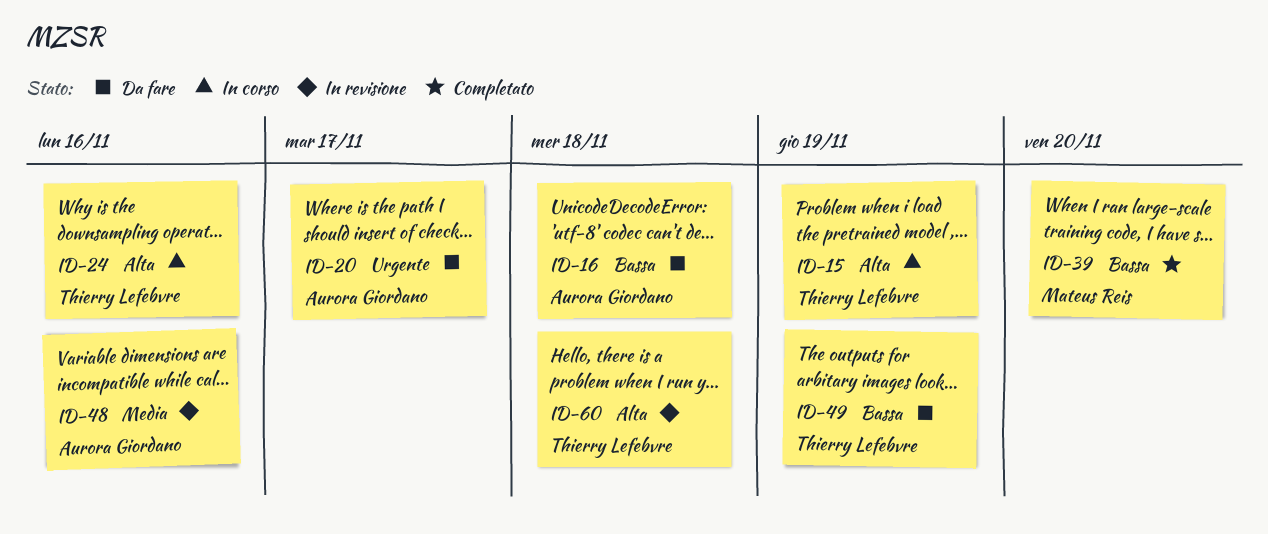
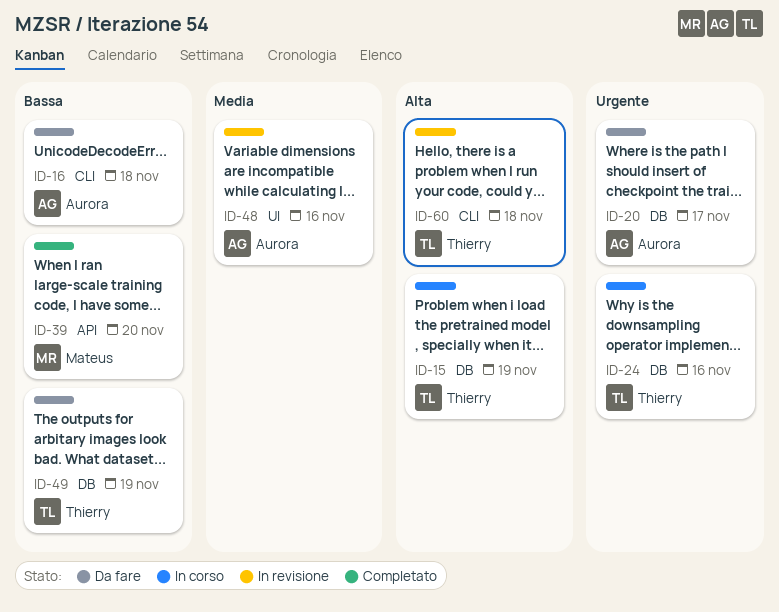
ID-24, priority: Alta -> Urgente

